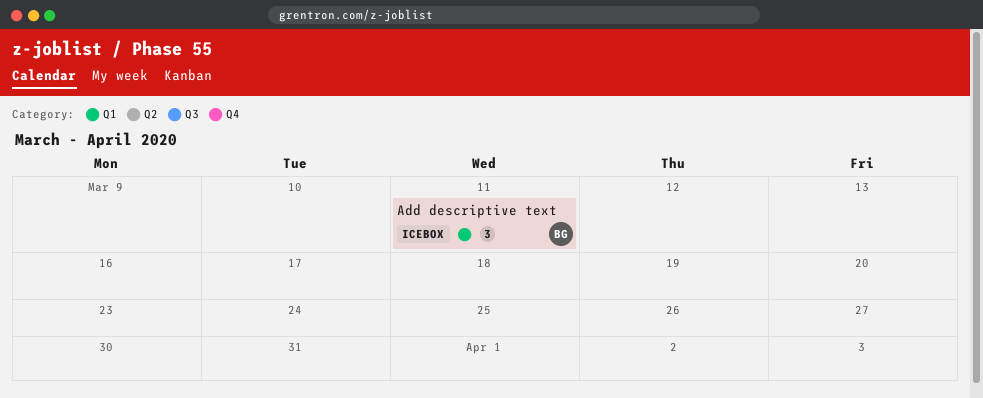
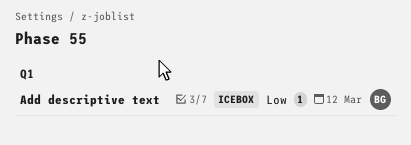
Add descriptive text, estimate: 3 -> 1
Add descriptive text, due: Mar 11 -> Mar 12

